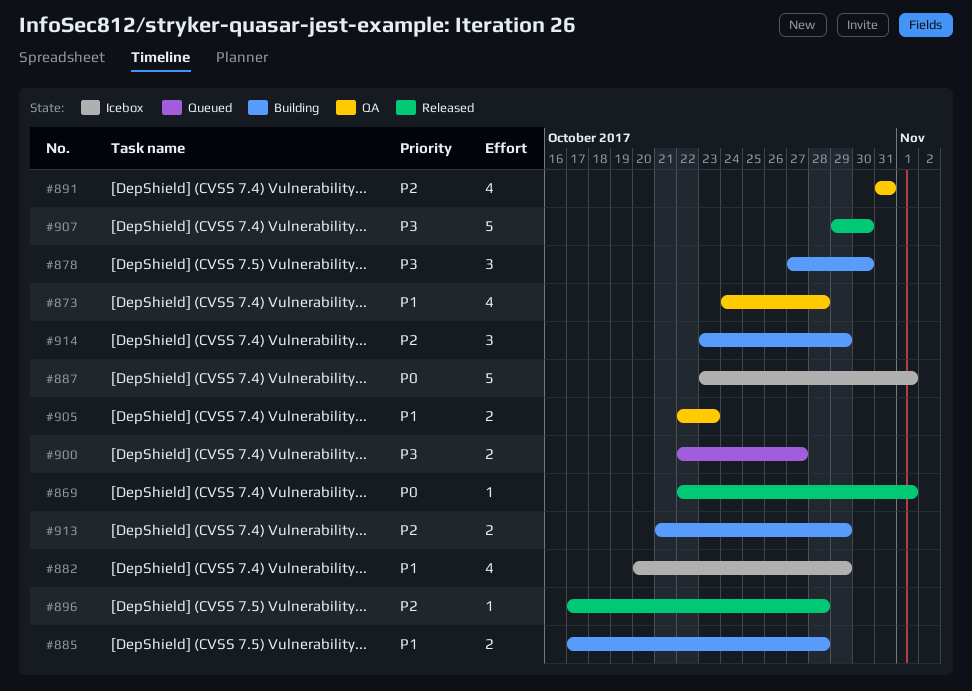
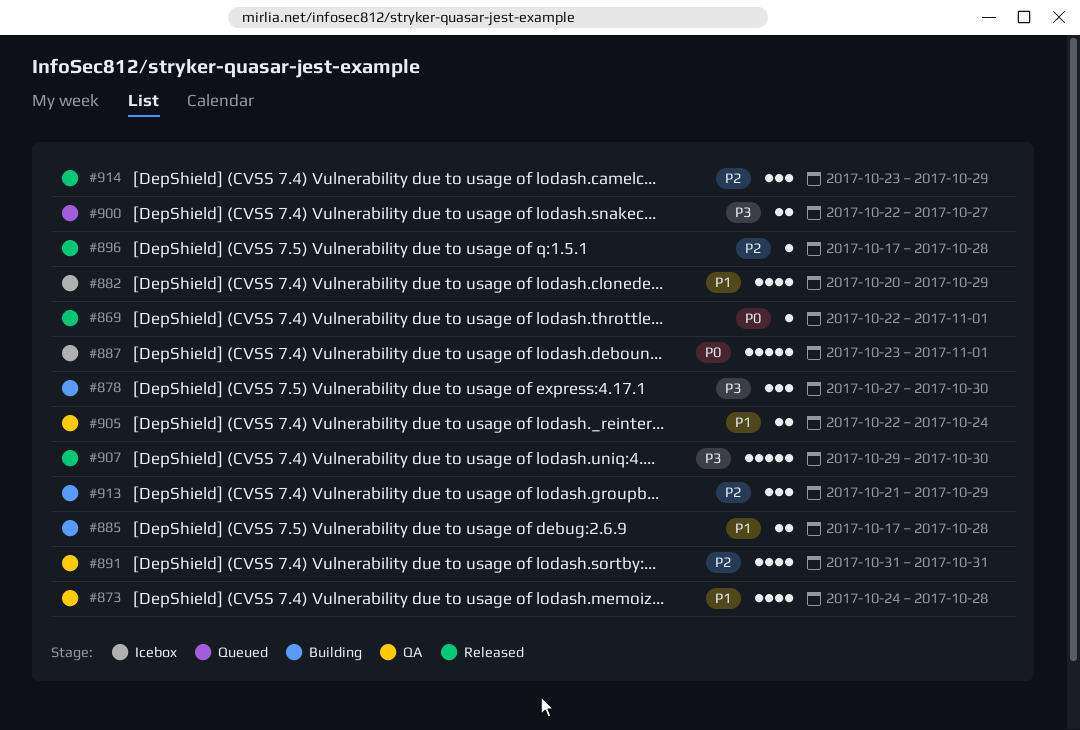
#905, due: Oct 23 -> Oct 24
#913, estimate: 2 -> 3
#914, status: Building -> Released

